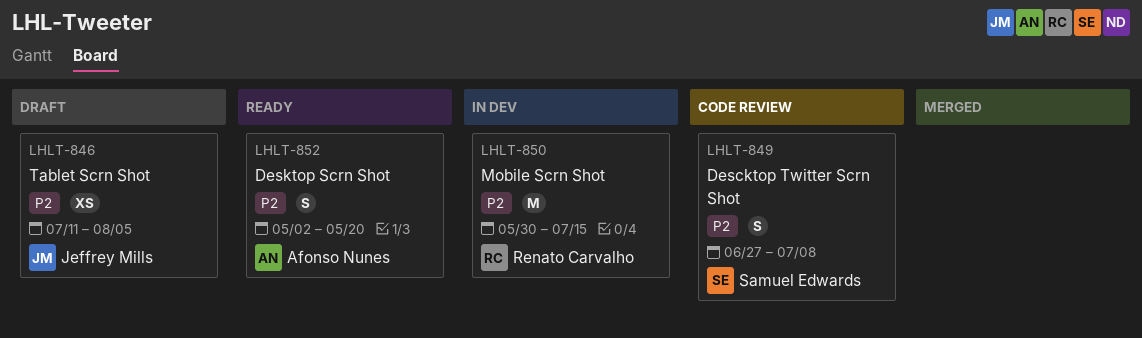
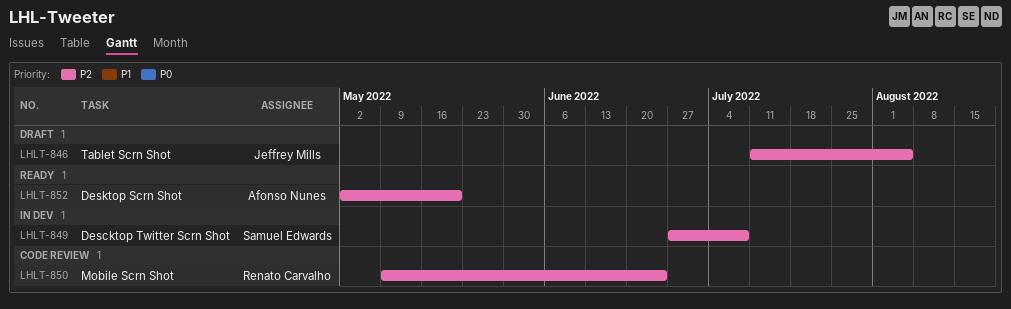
LHLT-849, status: Code review -> In dev
LHLT-850, status: In dev -> Code review
LHLT-850, start: May 30 -> May 9
LHLT-850, due: Jul 15 -> Jun 24

